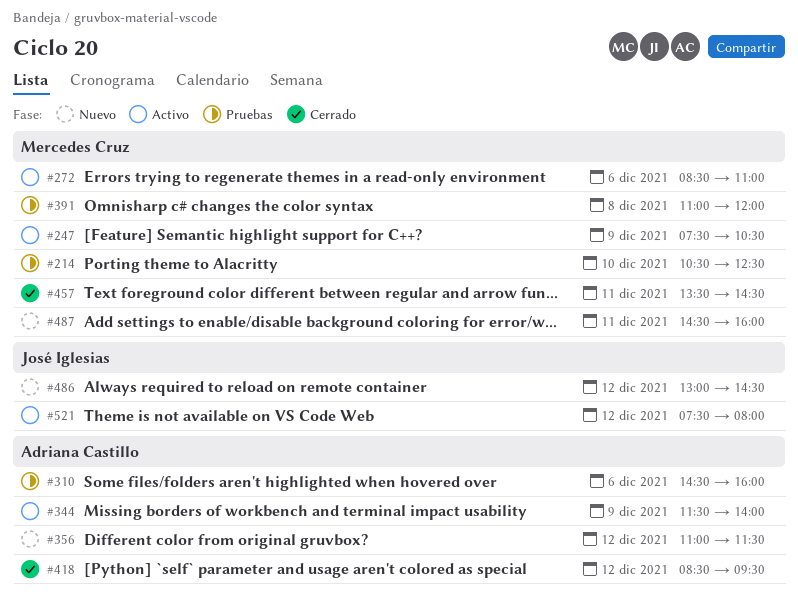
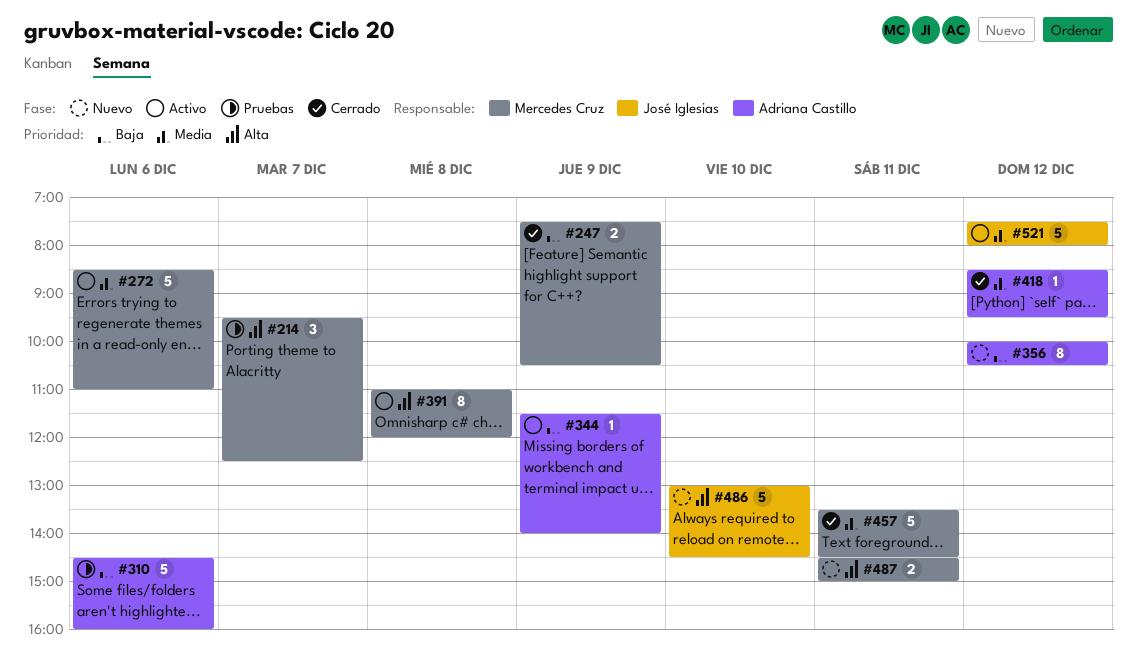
#214, day: Dec 10 -> Dec 7
#214, begins: 10:30 -> 09:30
#247, status: Activo -> Cerrado
#356, begins: 11:00 -> 10:00
#356, ends: 11:30 -> 10:30
#391, status: Pruebas -> Activo
#486, day: Dec 12 -> Dec 10
#487, ends: 16:00 -> 15:00

